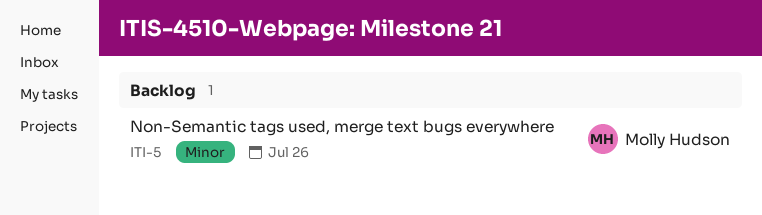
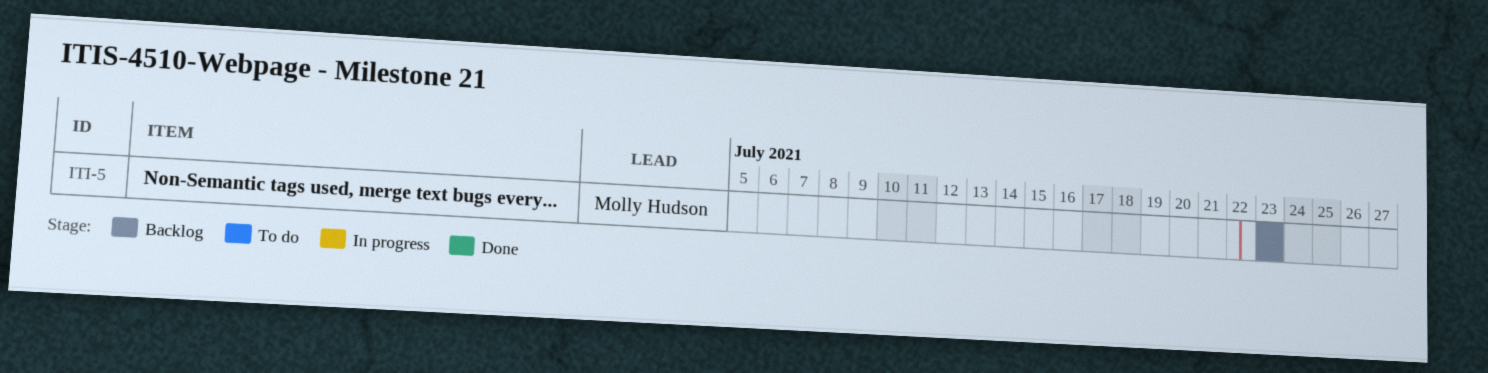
ITI-5, due: Jul 26 -> Jul 23

